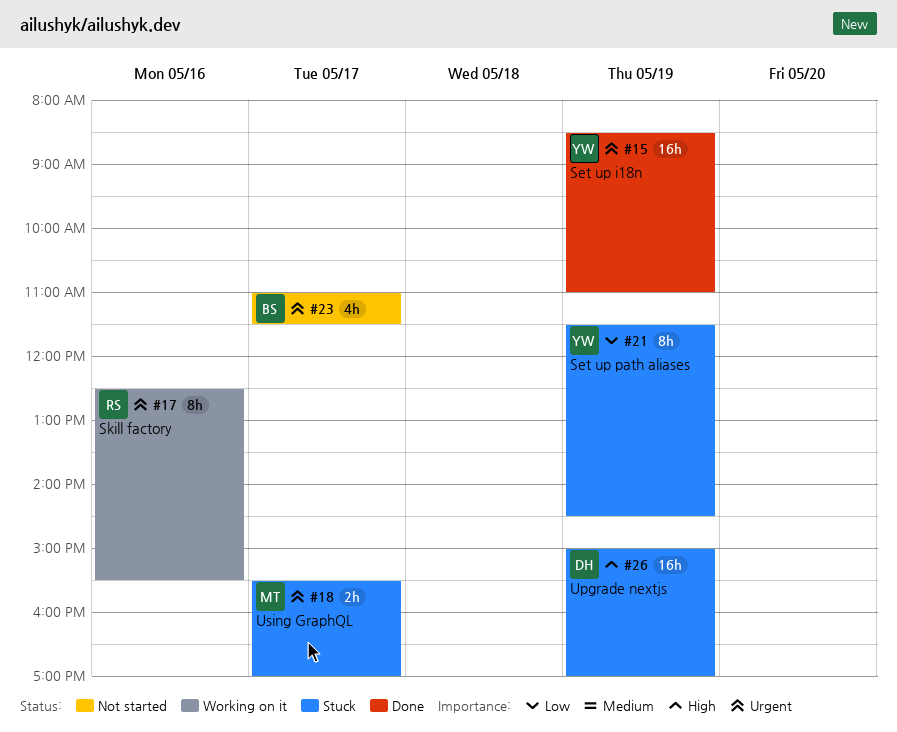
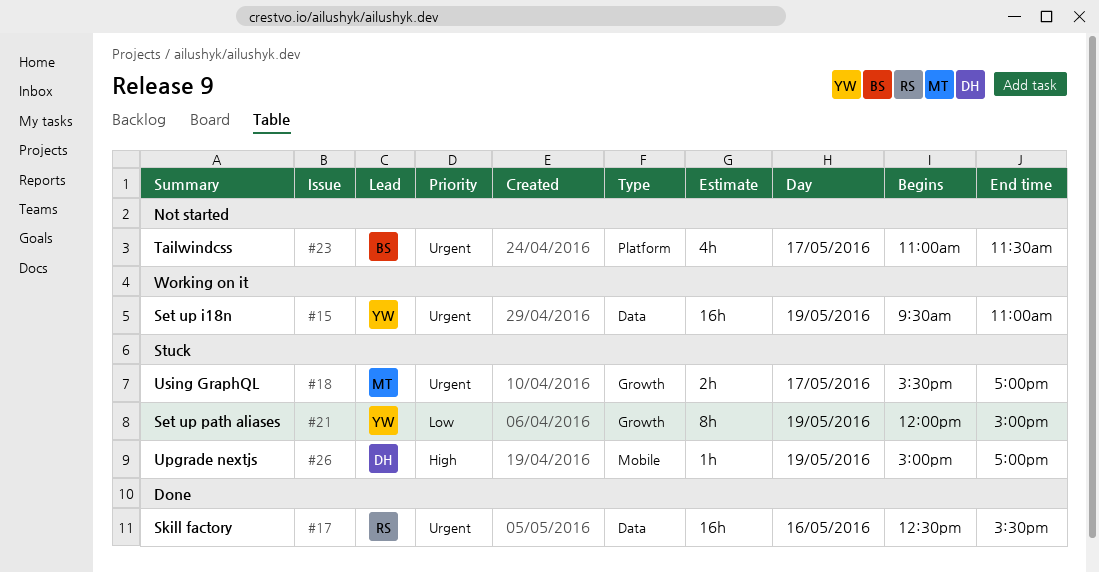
#15, status: Done -> Working on it
#15, begins: 08:30 -> 09:30
#17, status: Working on it -> Done
#17, estimate: 8h -> 16h
#21, begins: 11:30 -> 12:00
#21, ends: 14:30 -> 15:00
#26, estimate: 16h -> 1h

